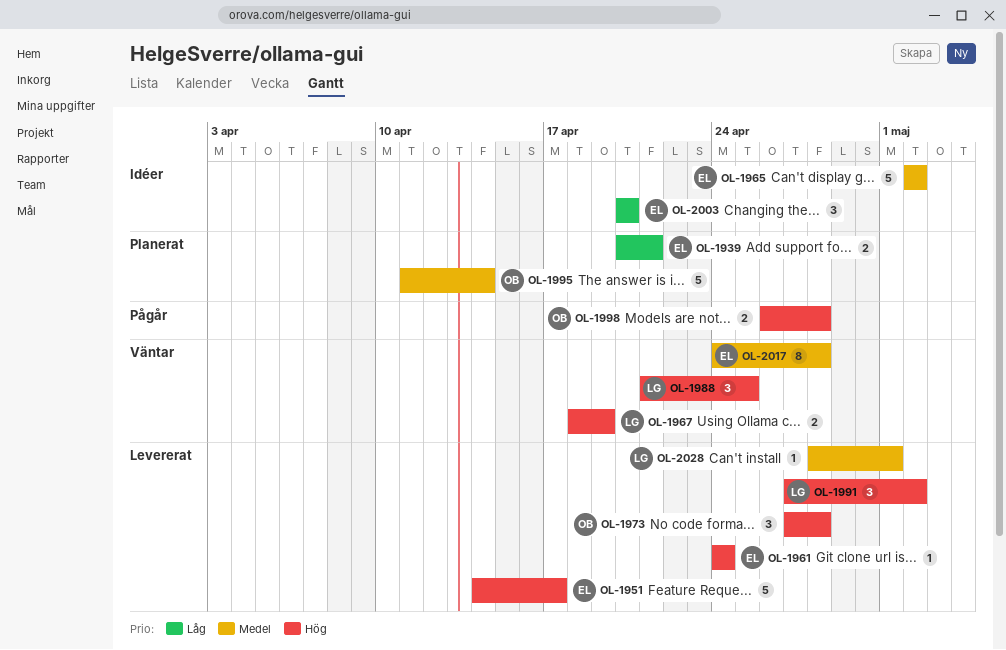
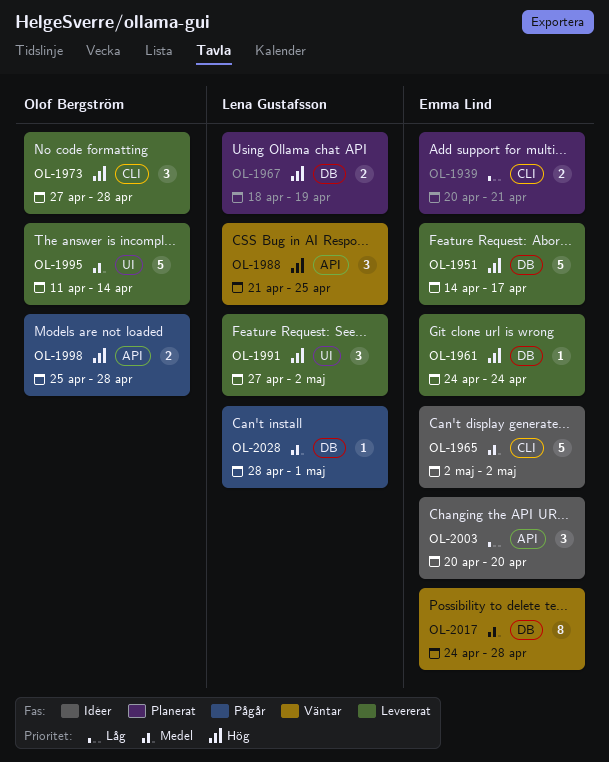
OL-1967, status: Väntar -> Planerat
OL-1995, status: Planerat -> Levererat
OL-1998, start: Apr 26 -> Apr 25
OL-2028, status: Levererat -> Pågår

